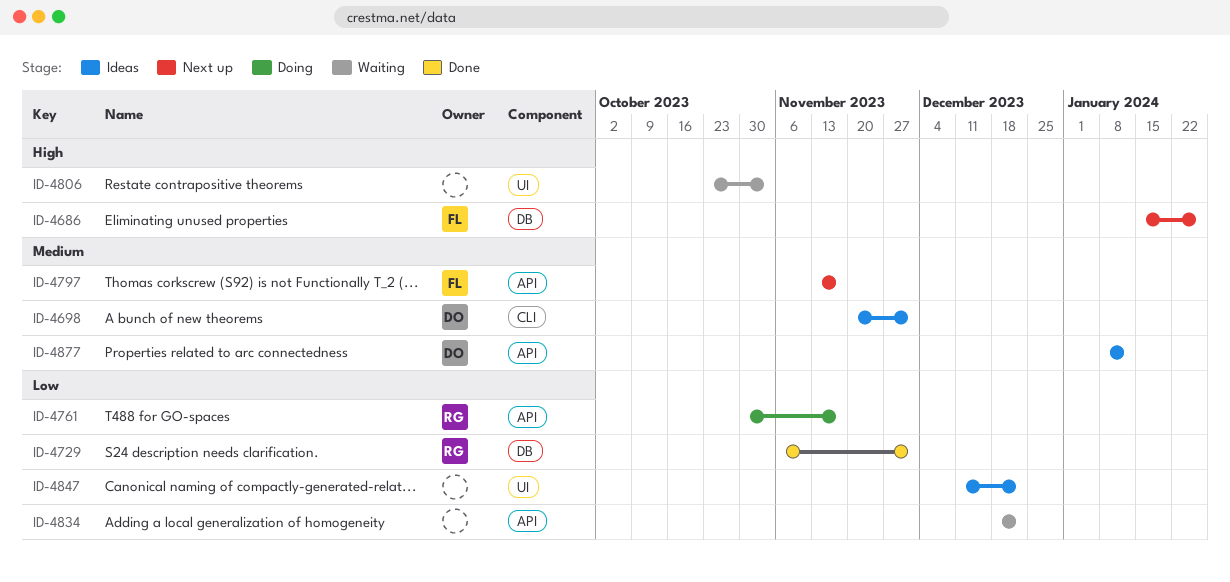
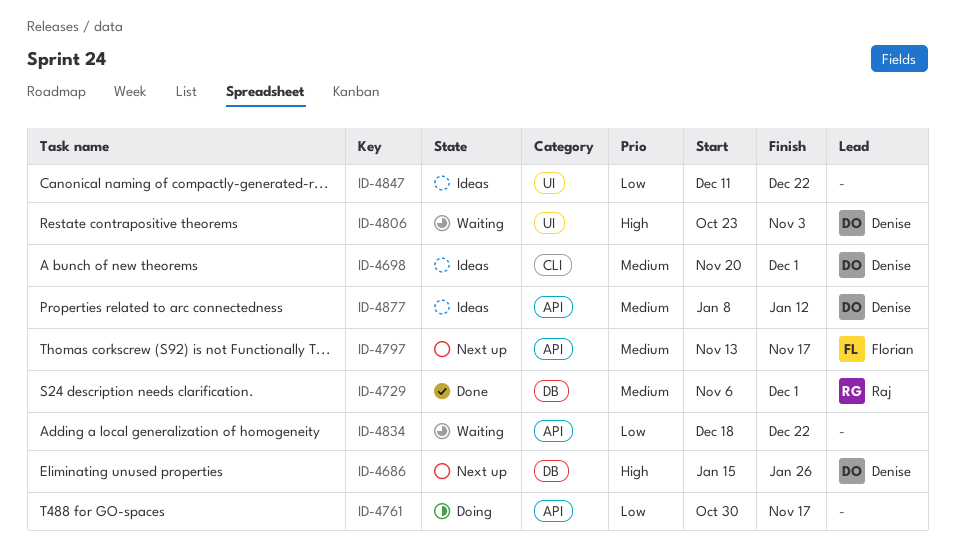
ID-4686, owner: Florian -> Denise
ID-4729, priority: Low -> Medium
ID-4761, owner: Raj -> none
ID-4806, owner: none -> Denise

